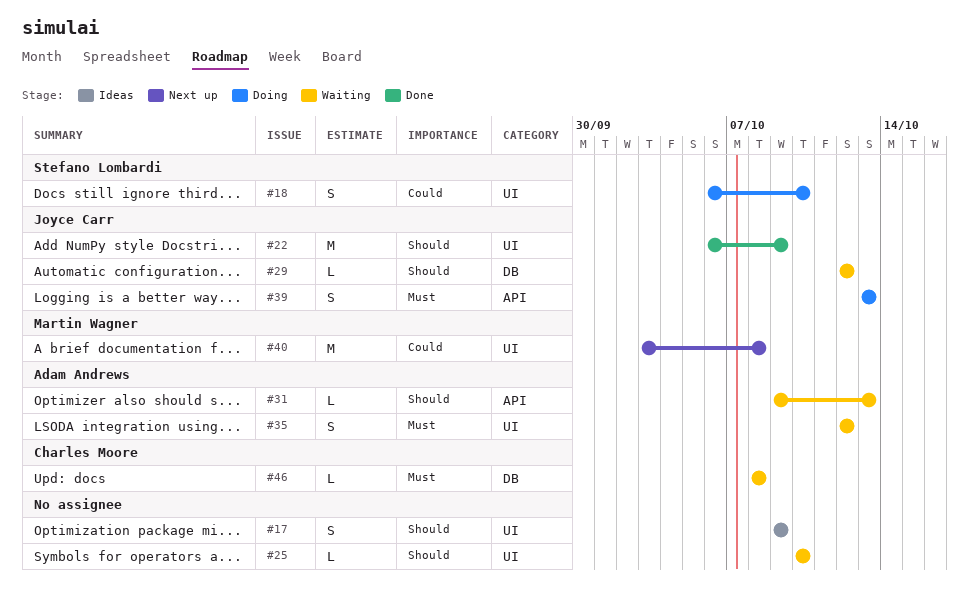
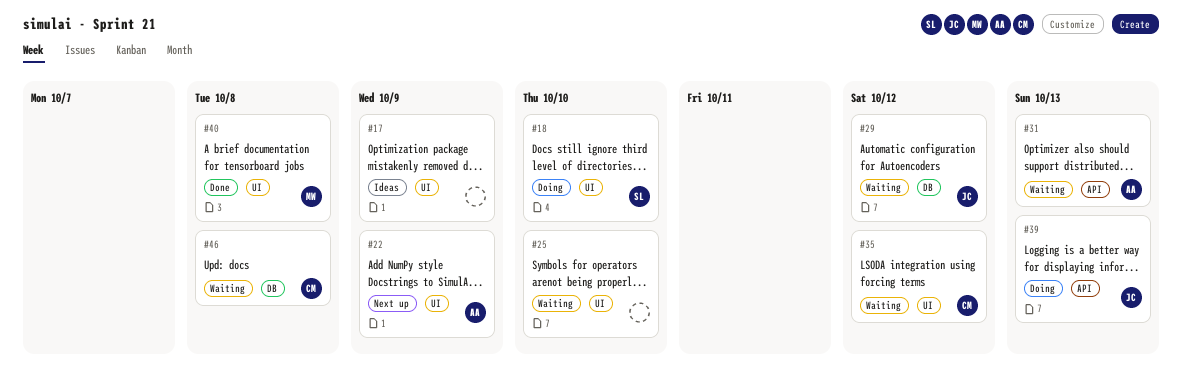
#22, status: Done -> Next up
#22, owner: Joyce Carr -> Adam Andrews
#35, owner: Adam Andrews -> Charles Moore
#40, status: Next up -> Done

